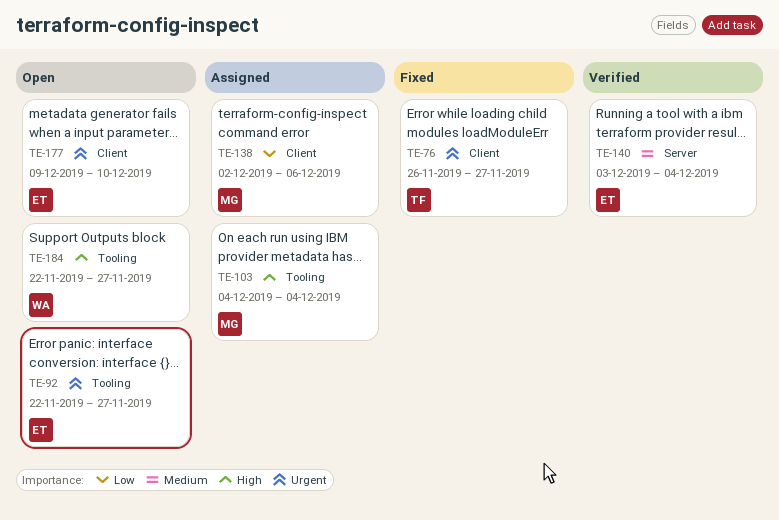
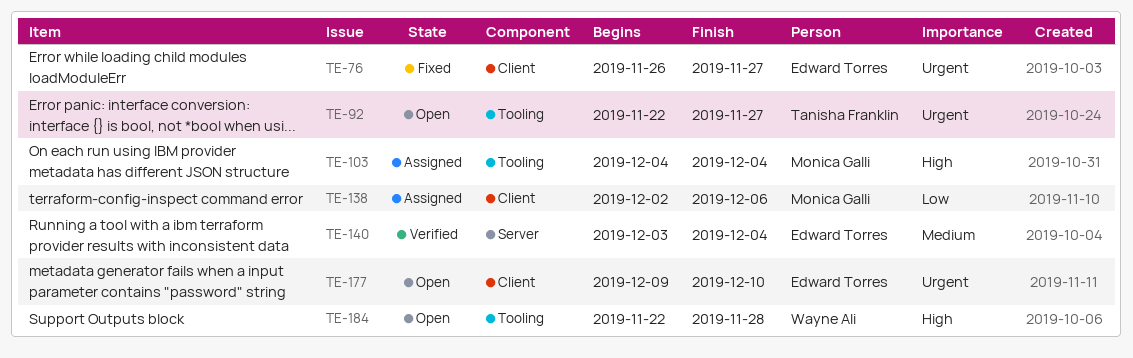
TE-76, owner: Tanisha Franklin -> Edward Torres
TE-92, owner: Edward Torres -> Tanisha Franklin
TE-184, due: Nov 27 -> Nov 28

